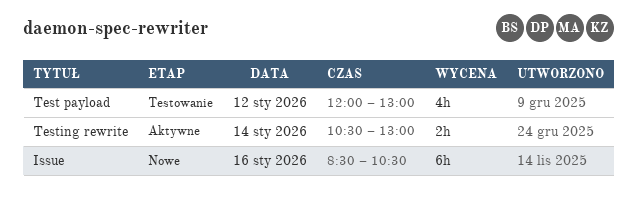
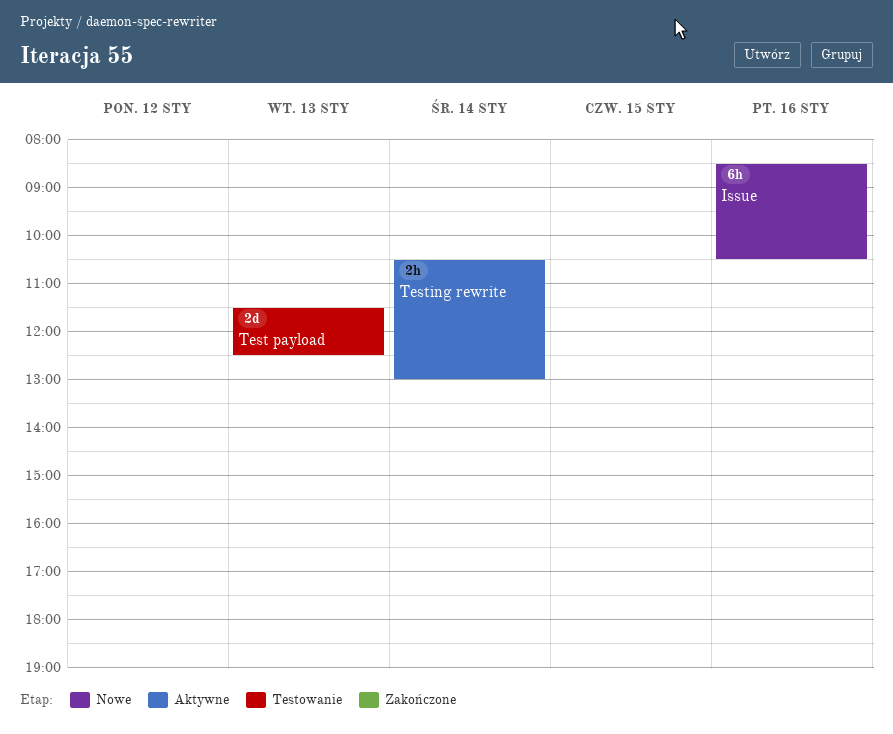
Test payload, estimate: 4h -> 2d
Test payload, day: Jan 12 -> Jan 13
Test payload, begins: 12:00 -> 11:30
Test payload, ends: 13:00 -> 12:30

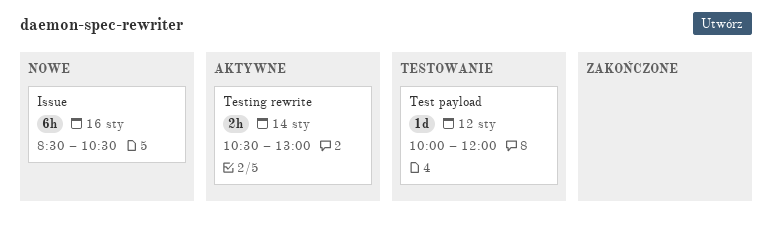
Test payload, estimate: 2d -> 1d
Test payload, day: Jan 13 -> Jan 12
Test payload, begins: 11:30 -> 10:00
Test payload, ends: 12:30 -> 12:00

